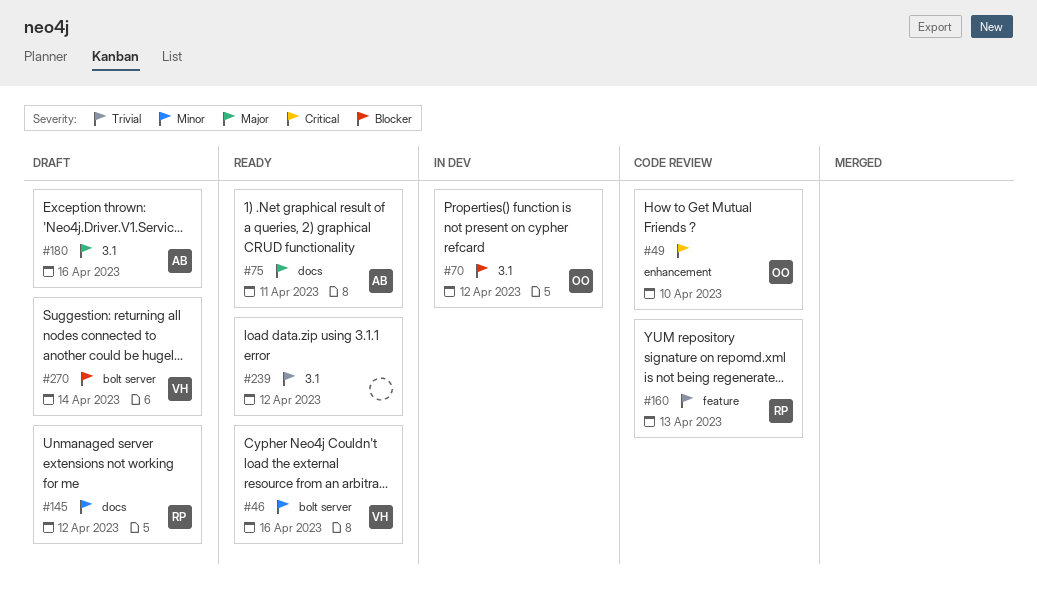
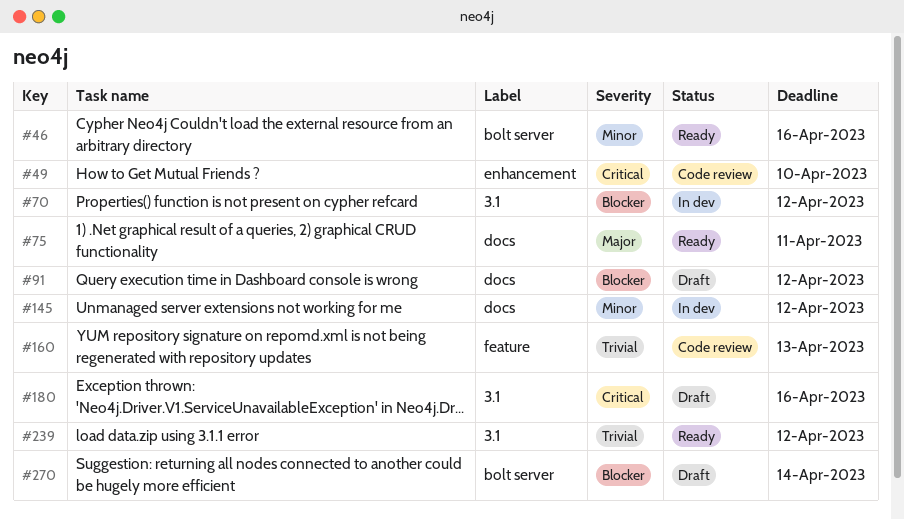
#91: none -> present
#145, status: Draft -> In dev
#180, priority: Major -> Critical

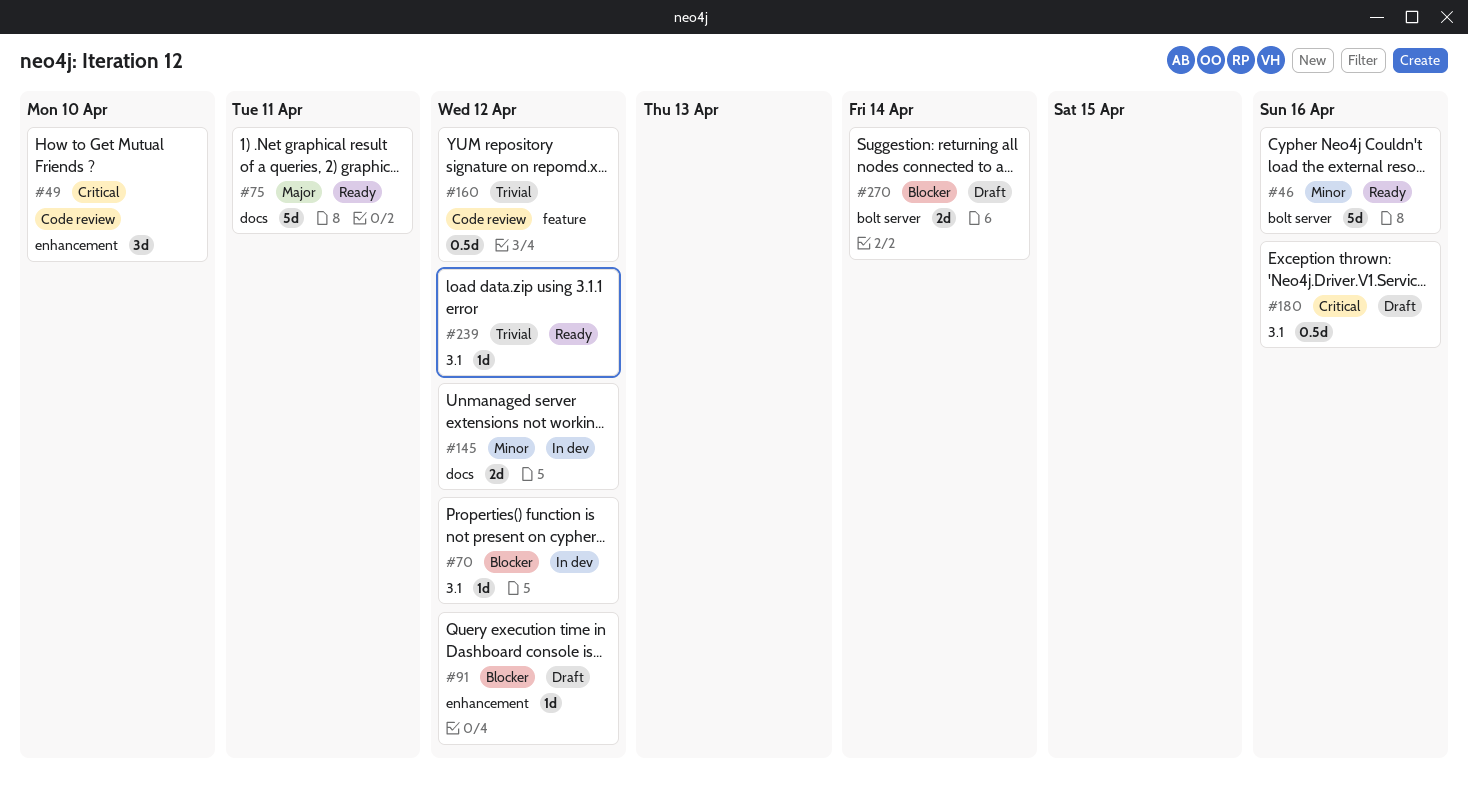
#91, label: docs -> enhancement
#160, due: Apr 13 -> Apr 12

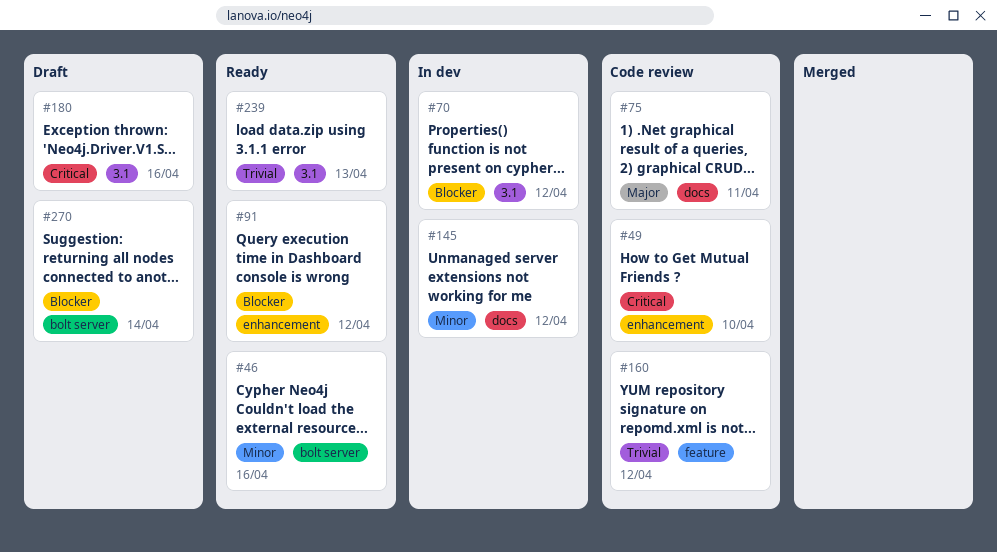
#75, status: Ready -> Code review
#91, status: Draft -> Ready
#239, due: Apr 12 -> Apr 13

